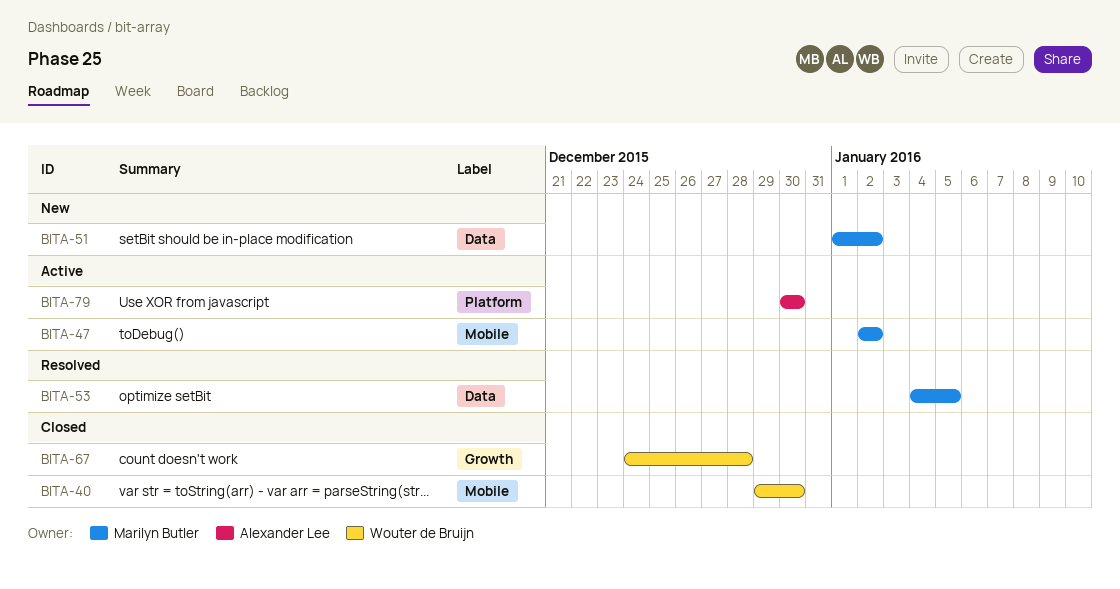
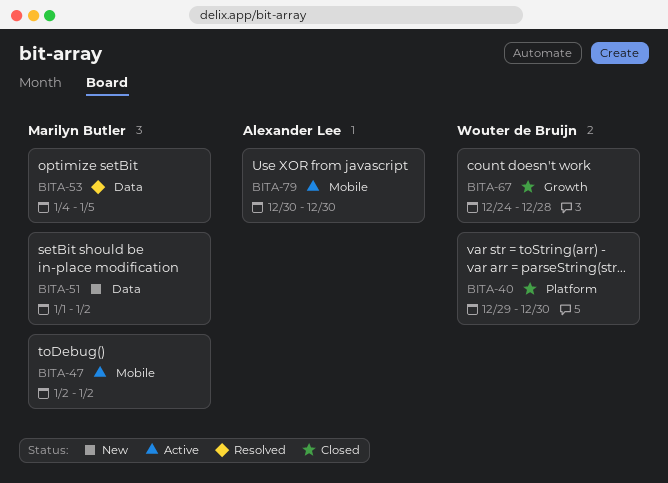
BITA-40, label: Mobile -> Platform
BITA-79, label: Platform -> Mobile

